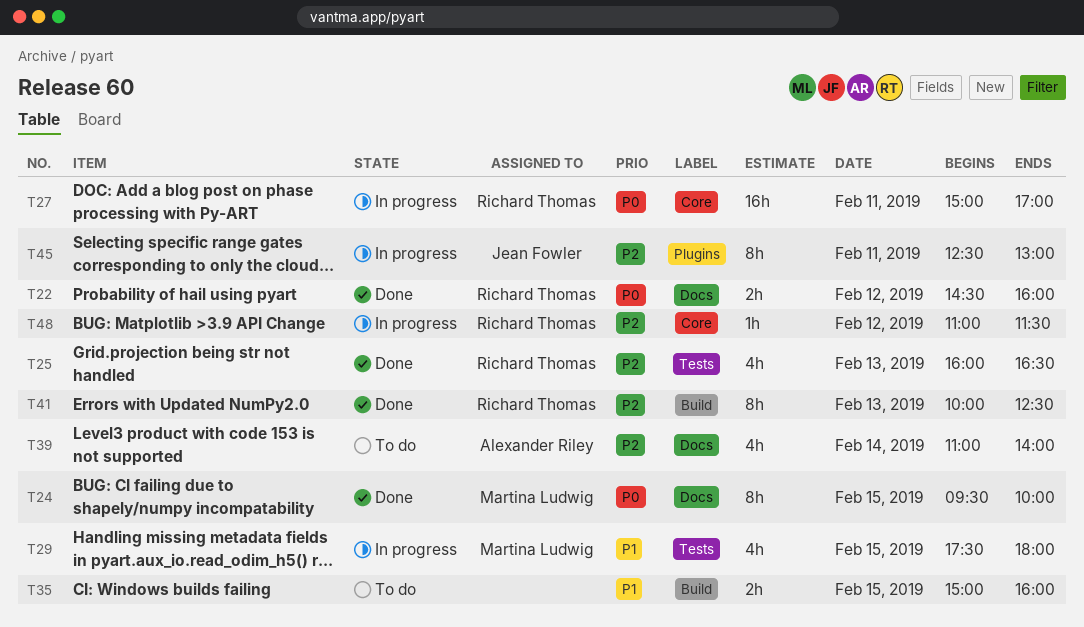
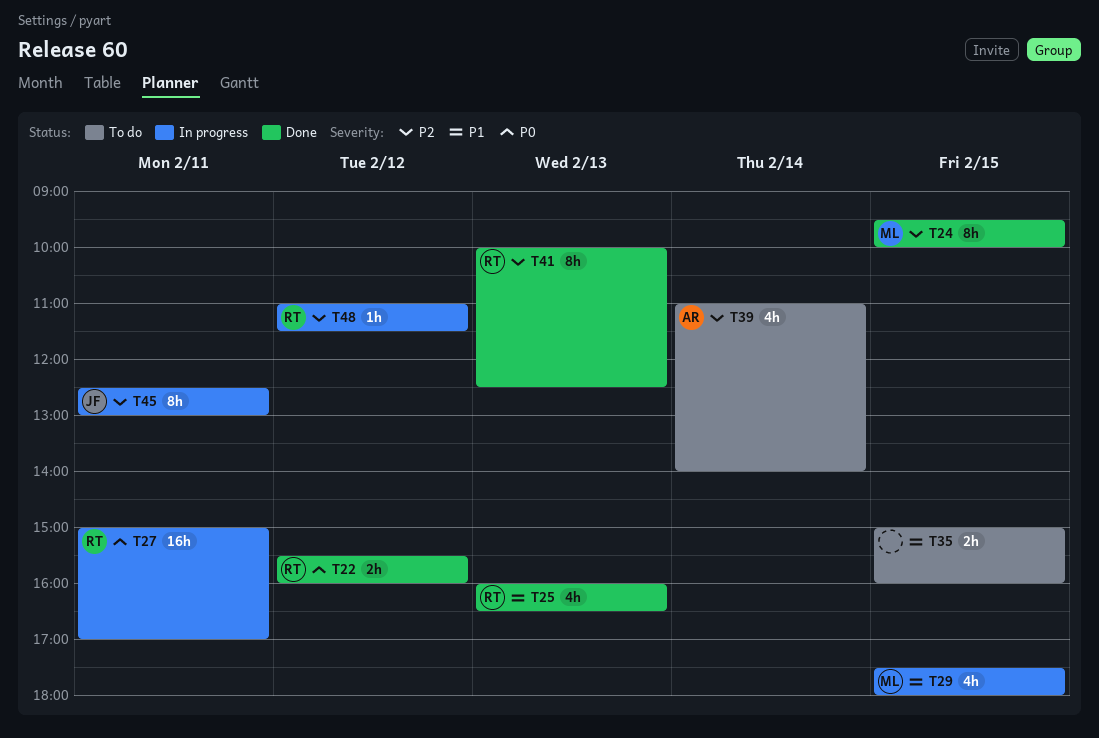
T22, begins: 14:30 -> 15:30
T24, priority: P0 -> P2
T25, priority: P2 -> P1

